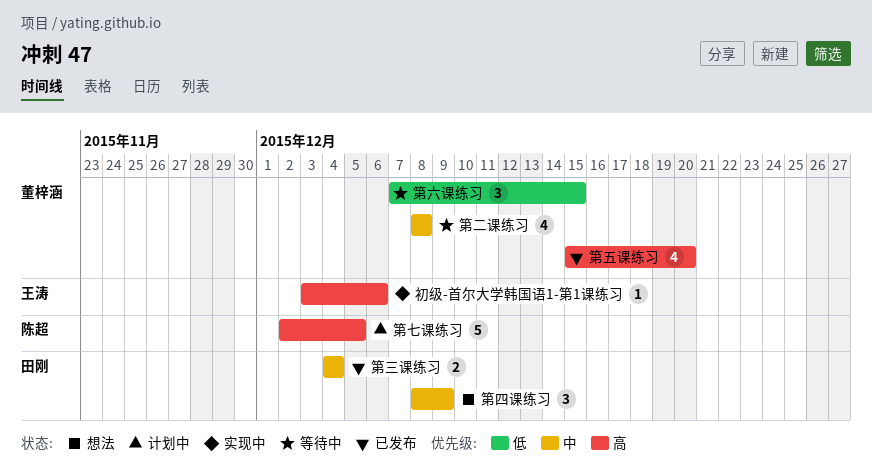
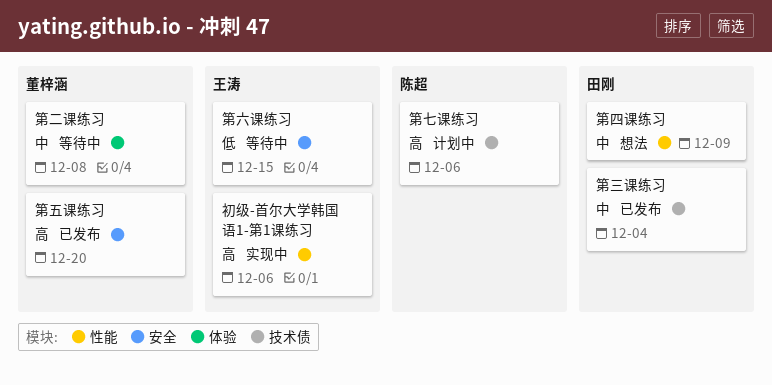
第七课练习, due: Dec 5 -> Dec 6
第六课练习, owner: 董梓涵 -> 王涛

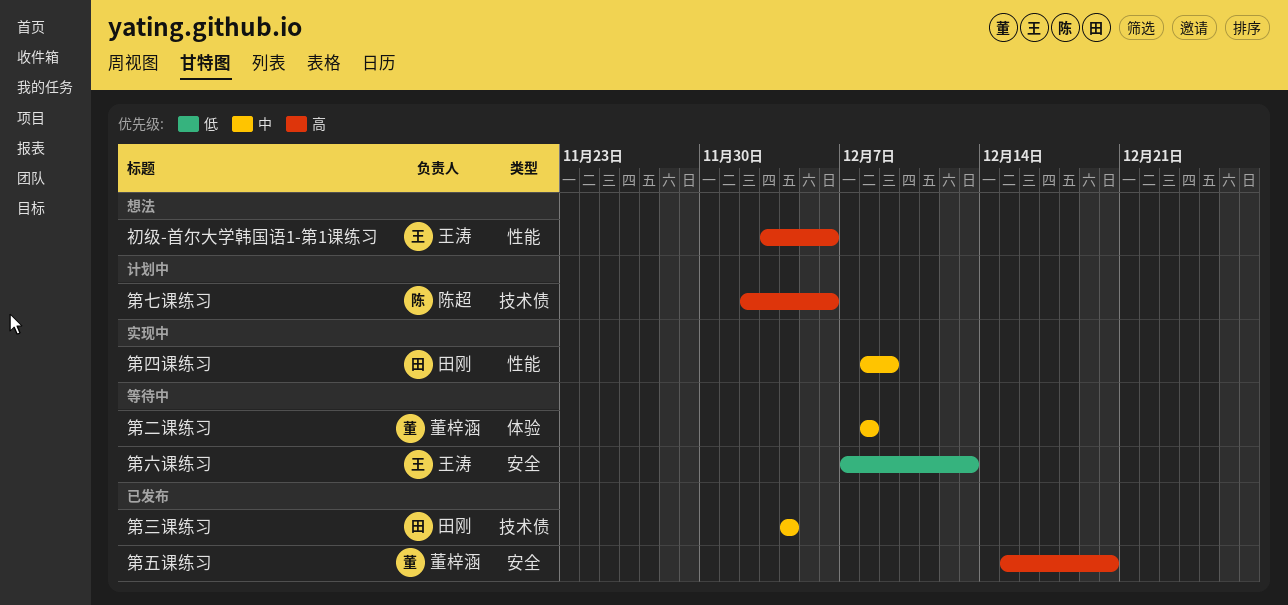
初级-首尔大学韩国语1-第1课练习, status: 实现中 -> 想法
第六课练习, due: Dec 15 -> Dec 13
第四课练习, status: 想法 -> 实现中

